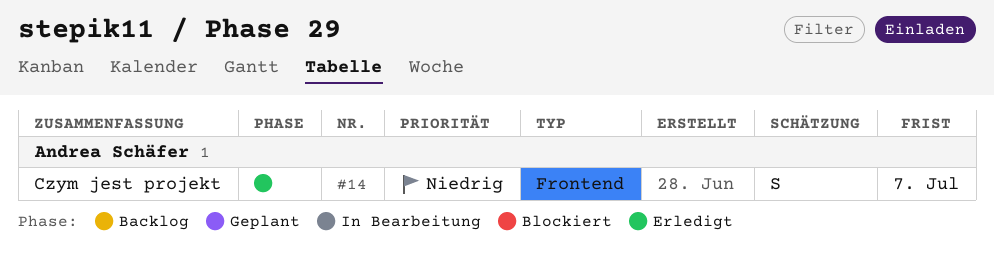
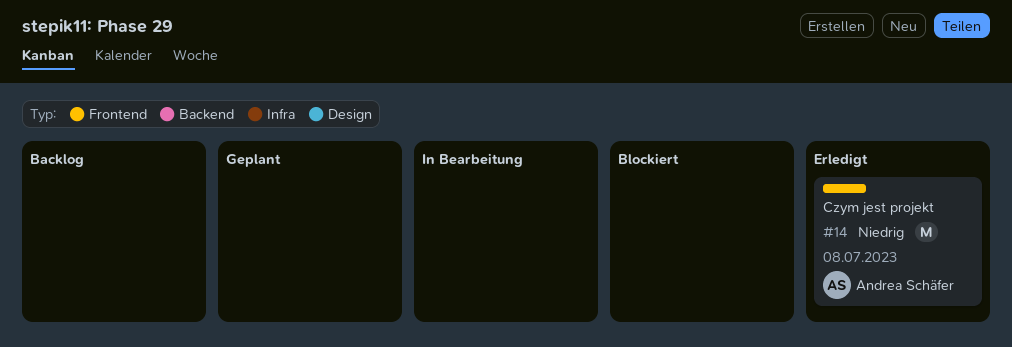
#14, estimate: S -> M
#14, due: Jul 7 -> Jul 8

